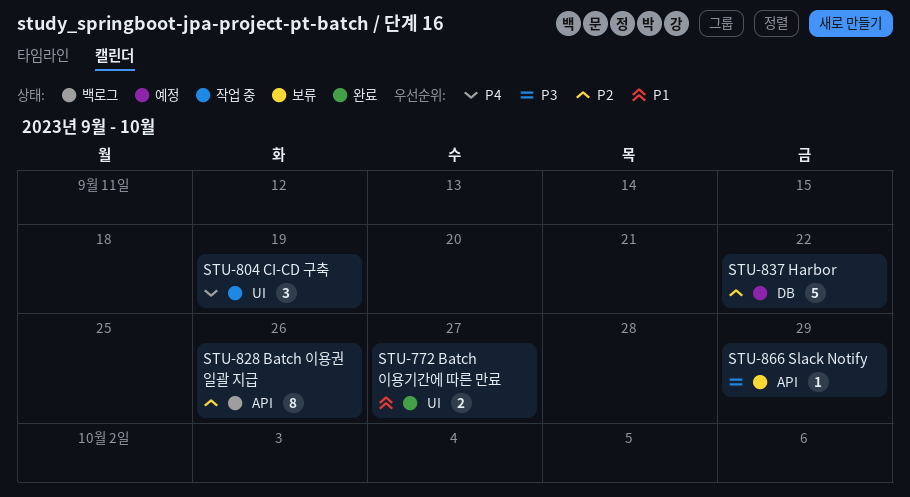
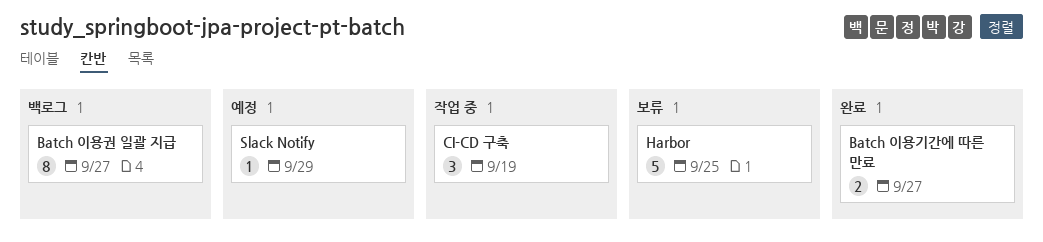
Batch 이용권 일괄 지급, due: Sep 26 -> Sep 27
Harbor, status: 예정 -> 보류
Harbor, due: Sep 22 -> Sep 25
Slack Notify, status: 보류 -> 예정

